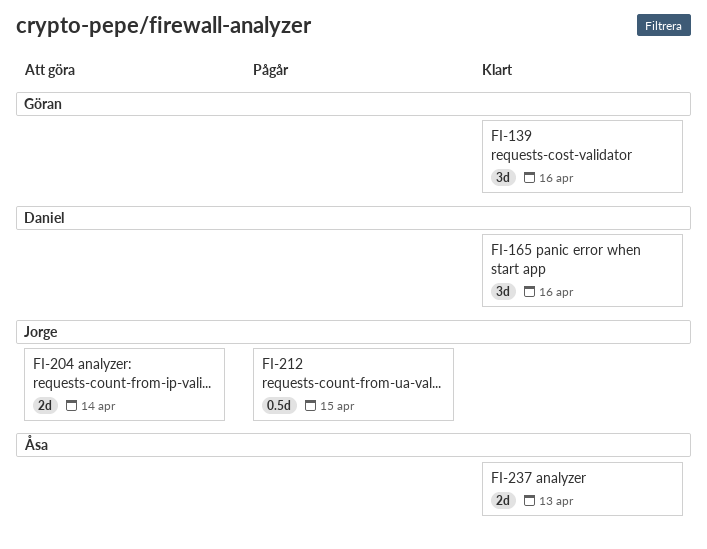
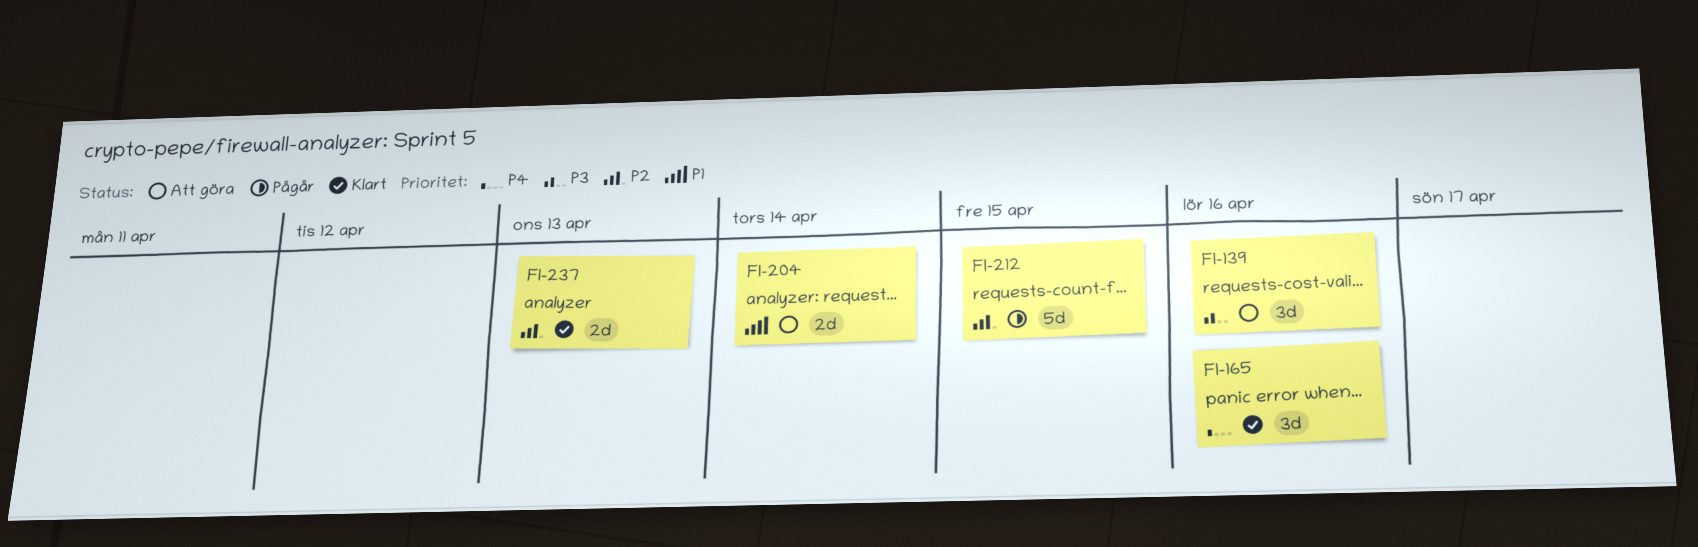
FI-139, status: Klart -> Att göra
FI-212, estimate: 0.5d -> 5d

